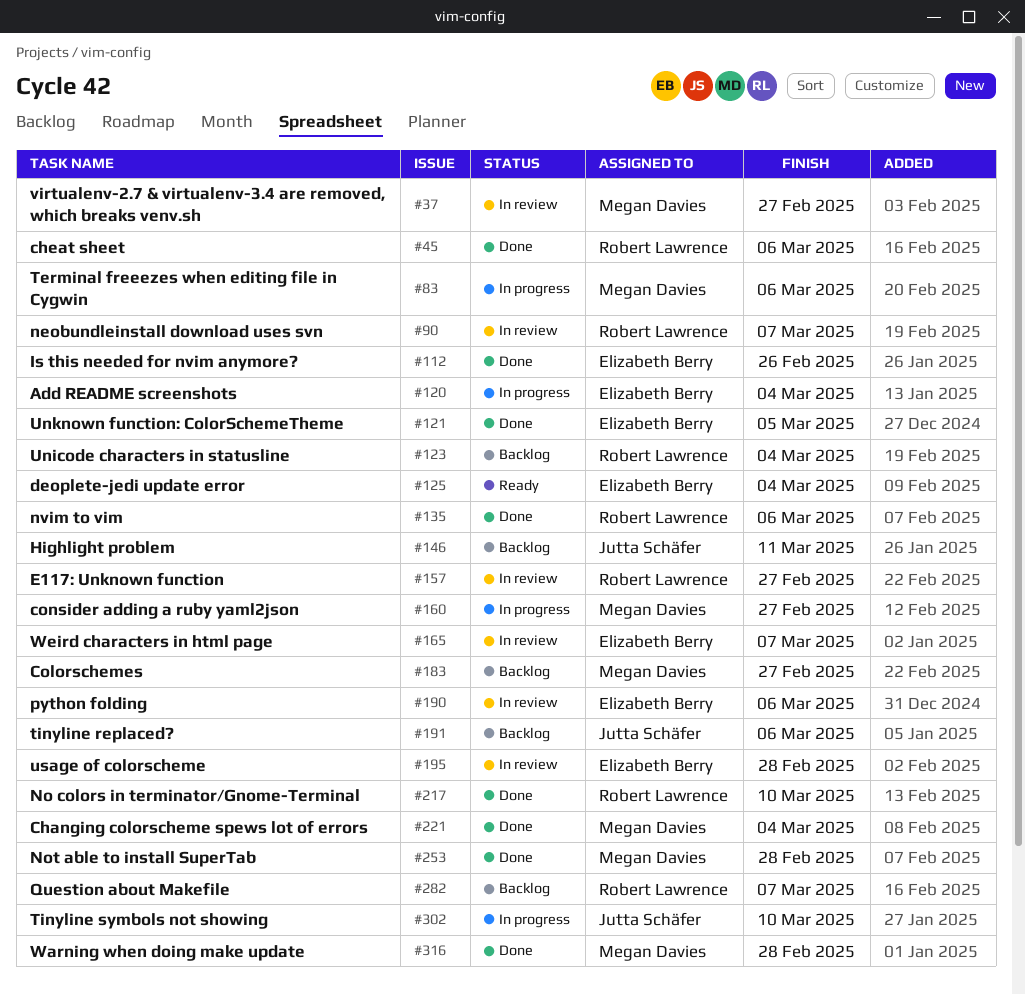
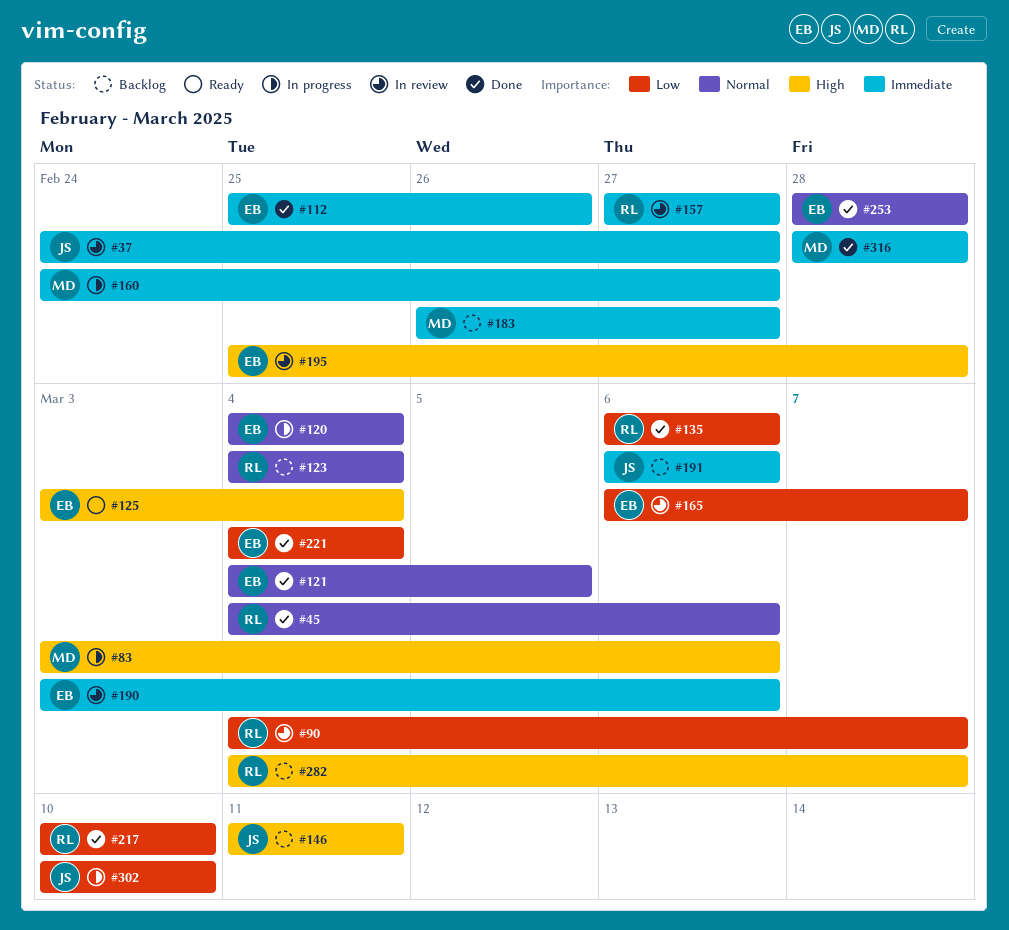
#37, owner: Megan Davies -> Jutta Schäfer
#221, owner: Megan Davies -> Elizabeth Berry
#253, owner: Megan Davies -> Elizabeth Berry

